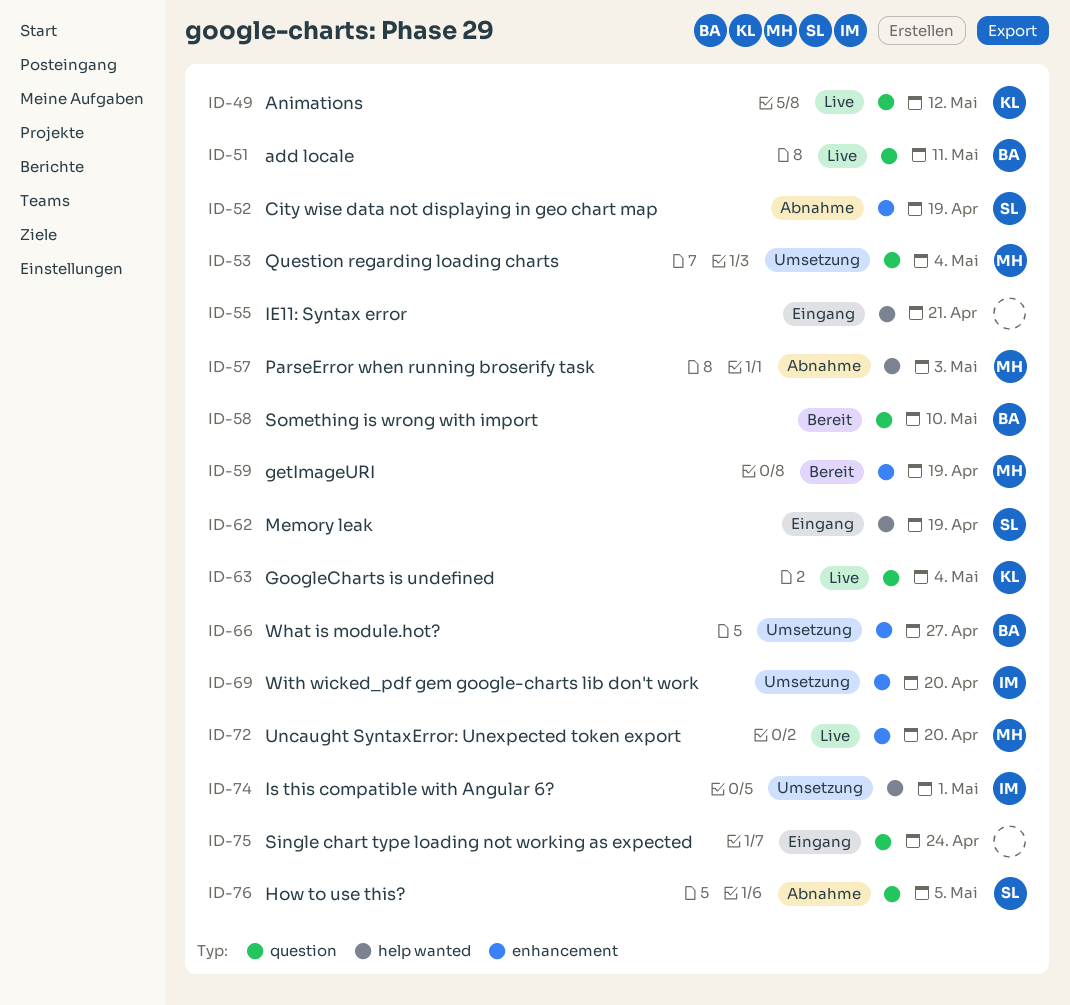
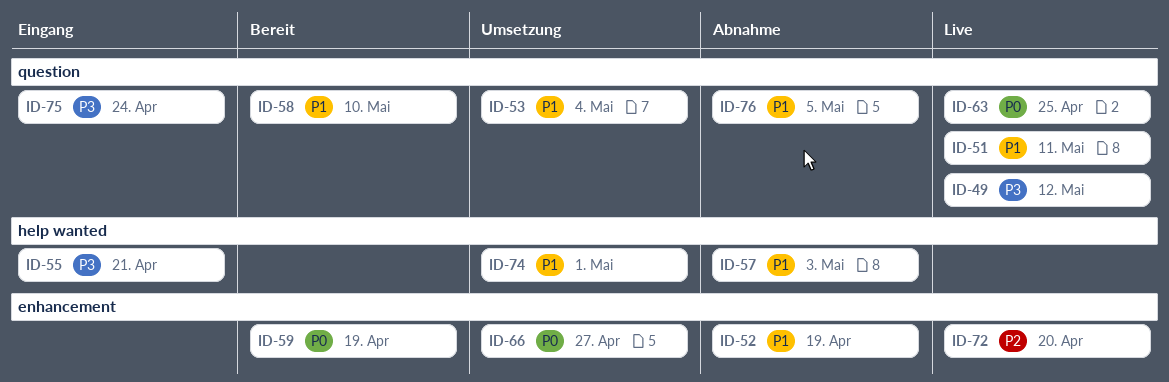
ID-62: present -> none
ID-63, due: May 4 -> Apr 25
ID-69: present -> none

